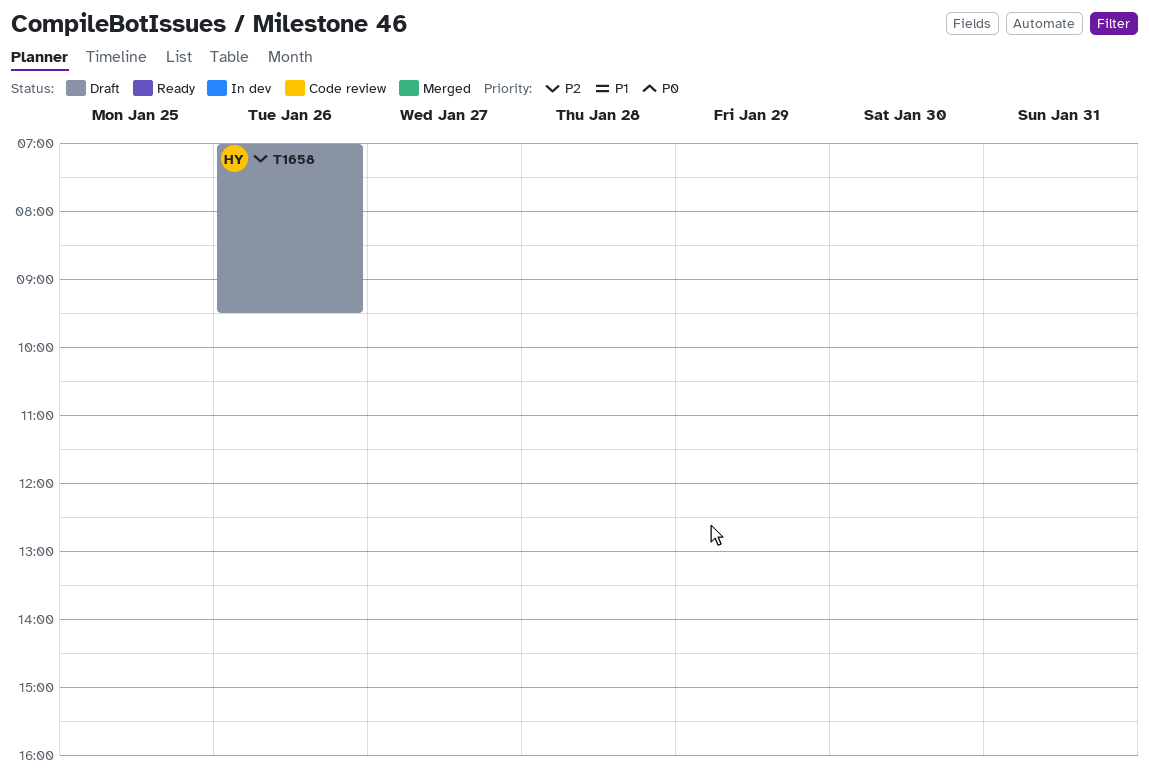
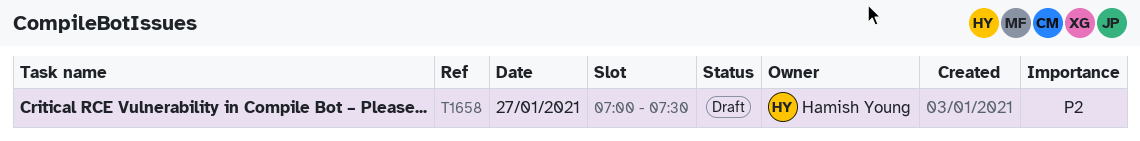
T1658, day: Jan 26 -> Jan 27
T1658, ends: 09:30 -> 07:30

